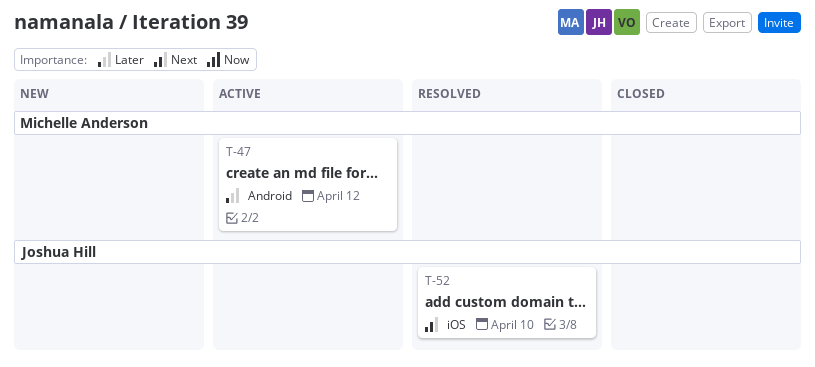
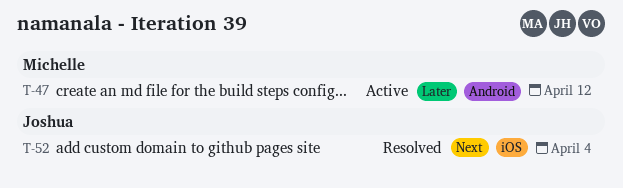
T-52, due: Apr 10 -> Apr 4

